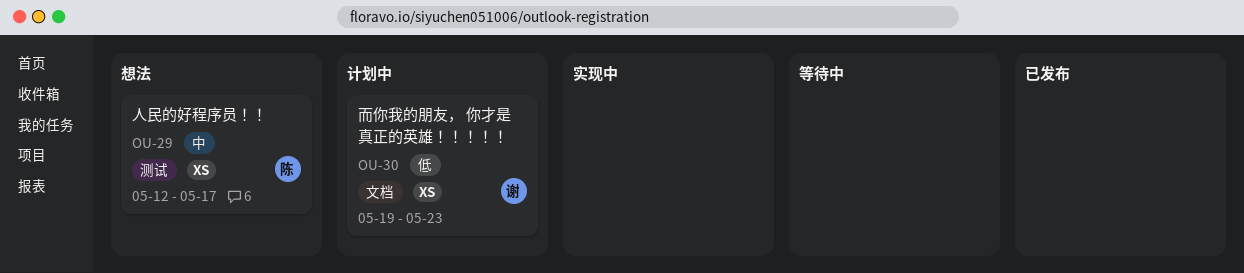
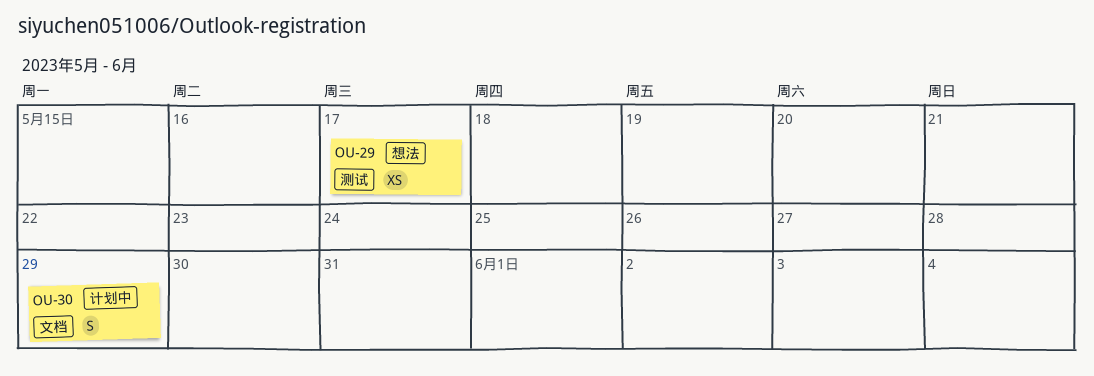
OU-30, estimate: XS -> S
OU-30, due: May 23 -> May 29

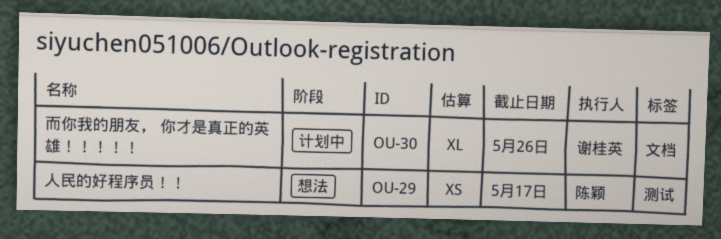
OU-30, estimate: S -> XL
OU-30, due: May 29 -> May 26

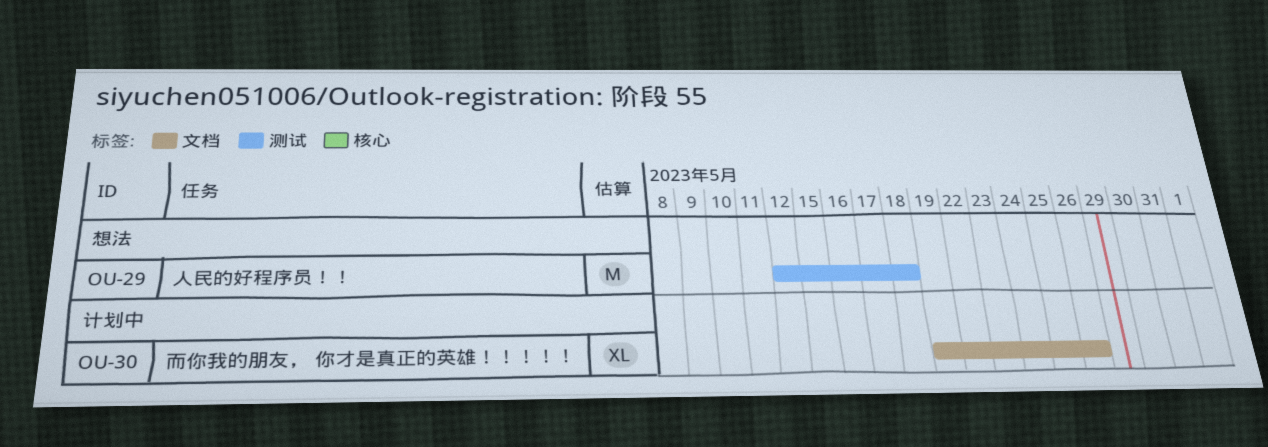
OU-29, estimate: XS -> M
OU-29, due: May 17 -> May 18

